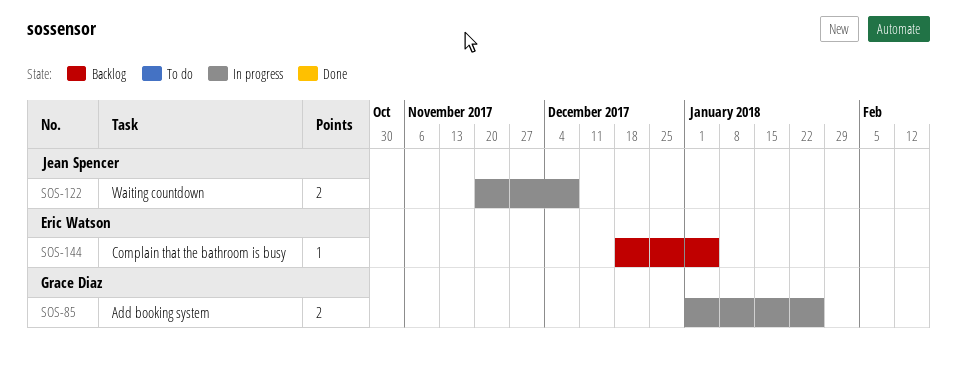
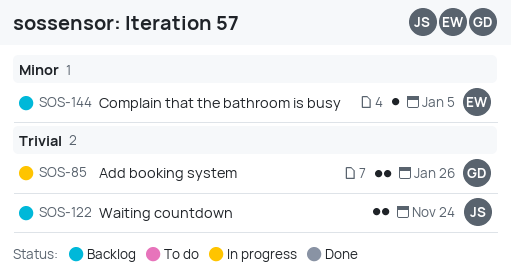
SOS-122, status: In progress -> Backlog
SOS-122, due: Dec 8 -> Nov 24

